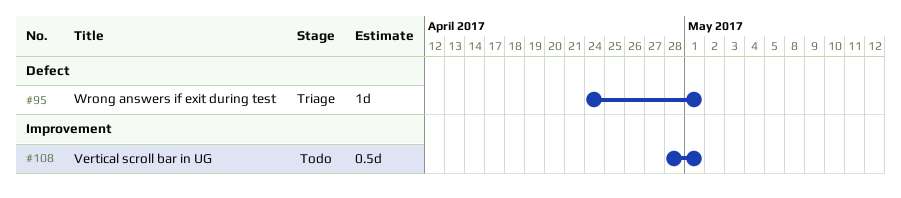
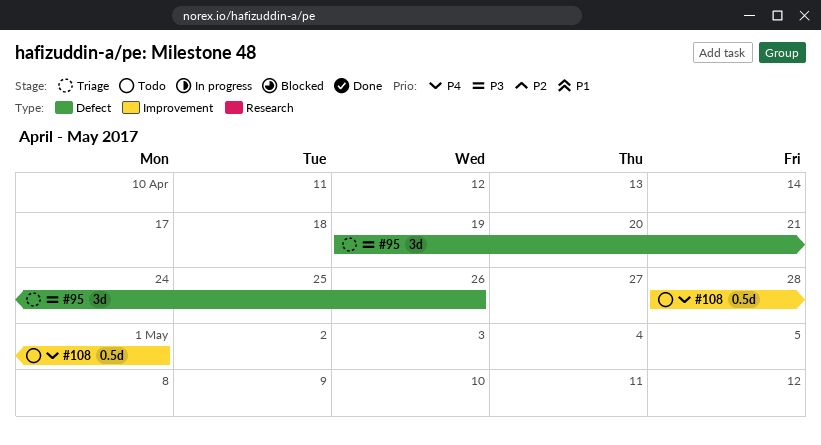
#95, estimate: 1d -> 3d
#95, start: Apr 24 -> Apr 19
#95, due: May 1 -> Apr 26

